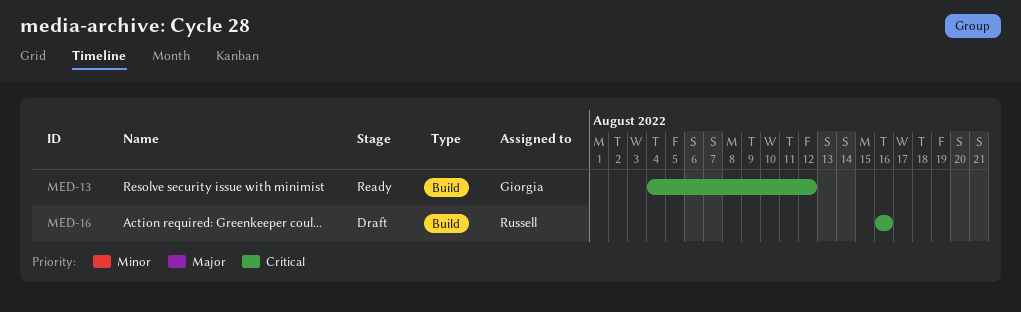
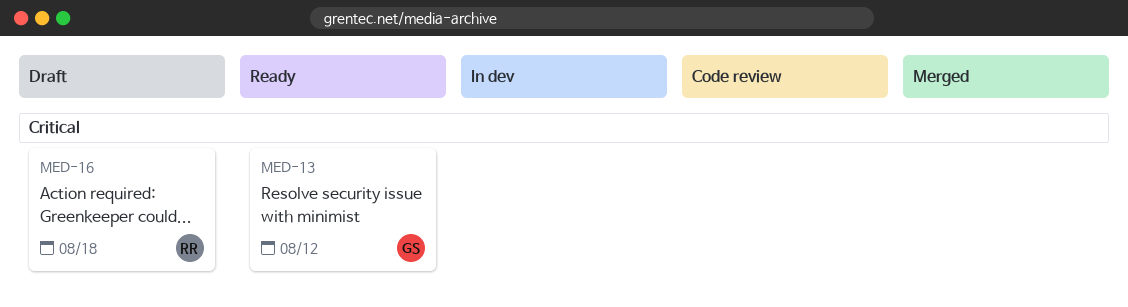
MED-16, due: Aug 16 -> Aug 18

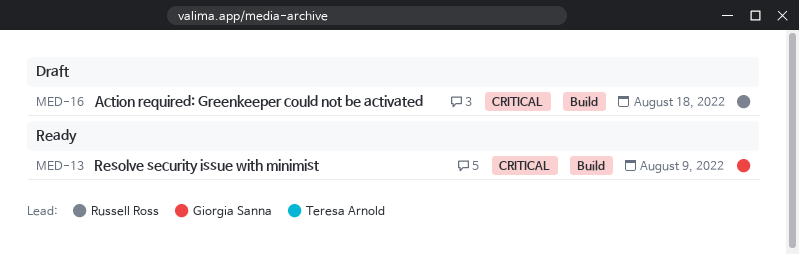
MED-13, due: Aug 12 -> Aug 9

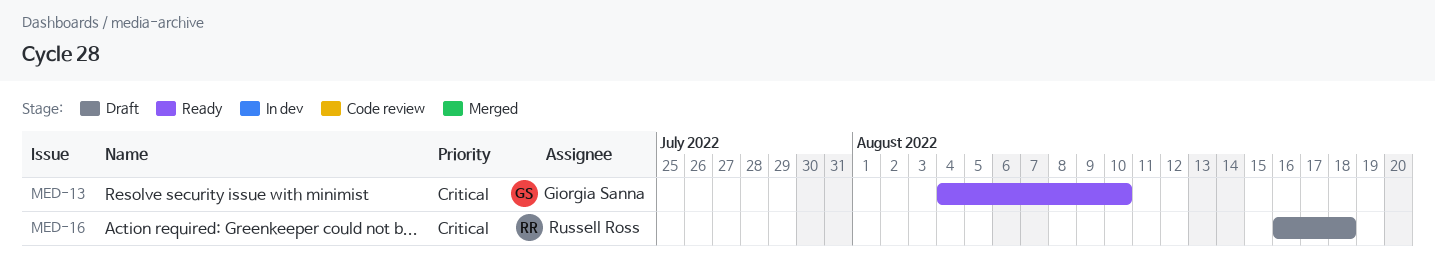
MED-13, due: Aug 9 -> Aug 10

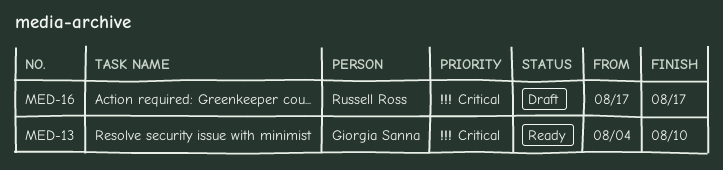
MED-16, start: Aug 16 -> Aug 17
MED-16, due: Aug 18 -> Aug 17

